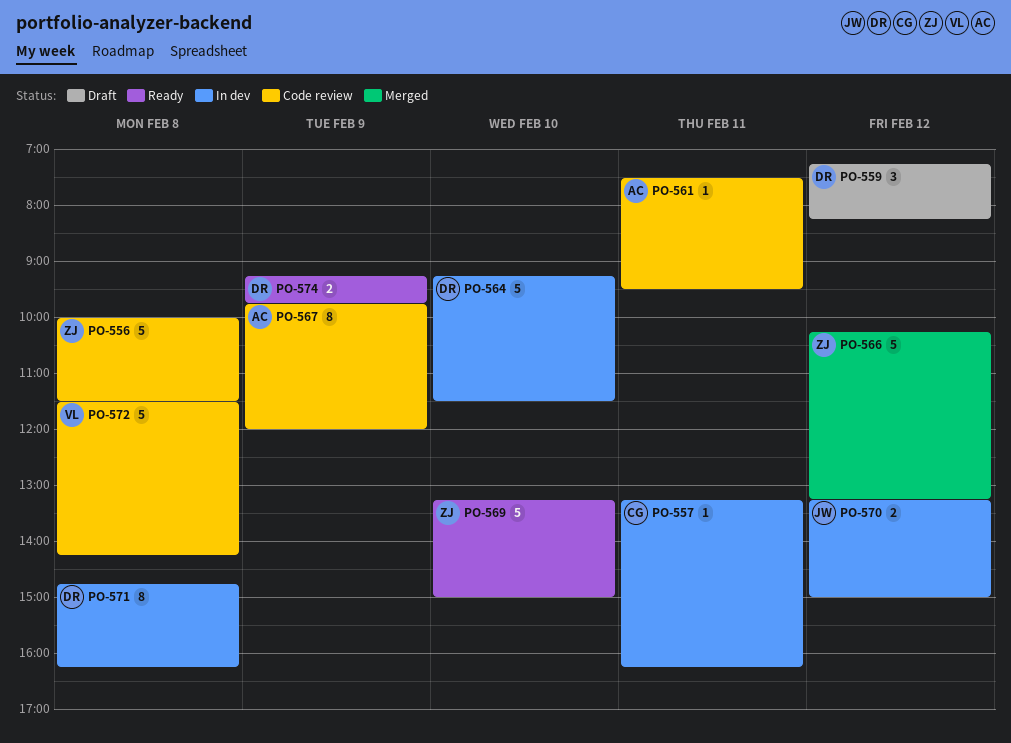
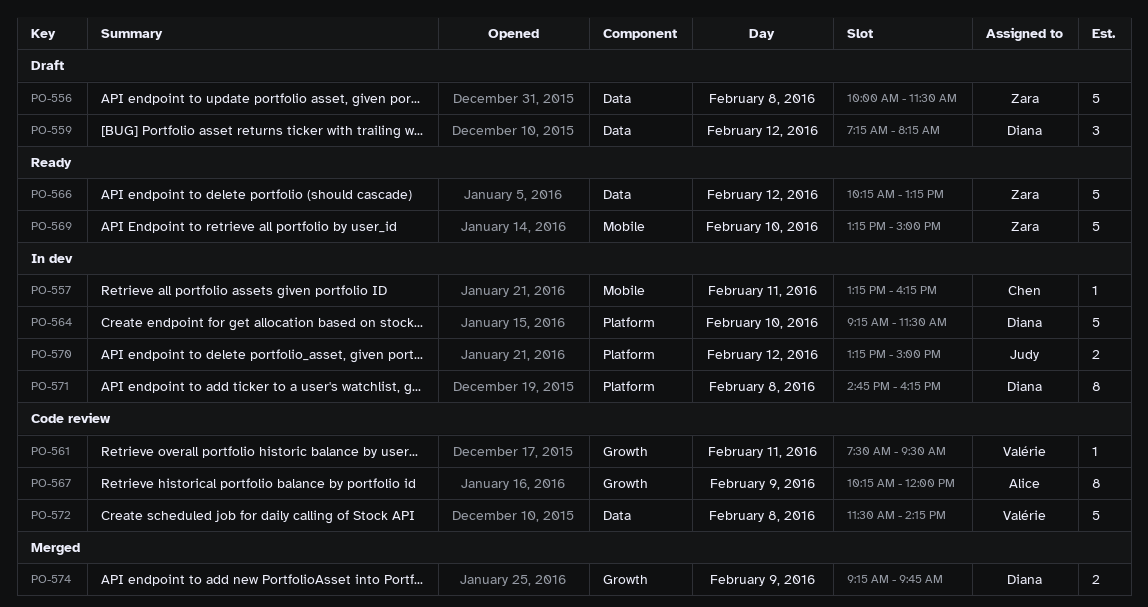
PO-556, status: Code review -> Draft
PO-561, owner: Alice -> Valérie
PO-566, status: Merged -> Ready
PO-567, begins: 09:45 -> 10:15
PO-574, status: Ready -> Merged

